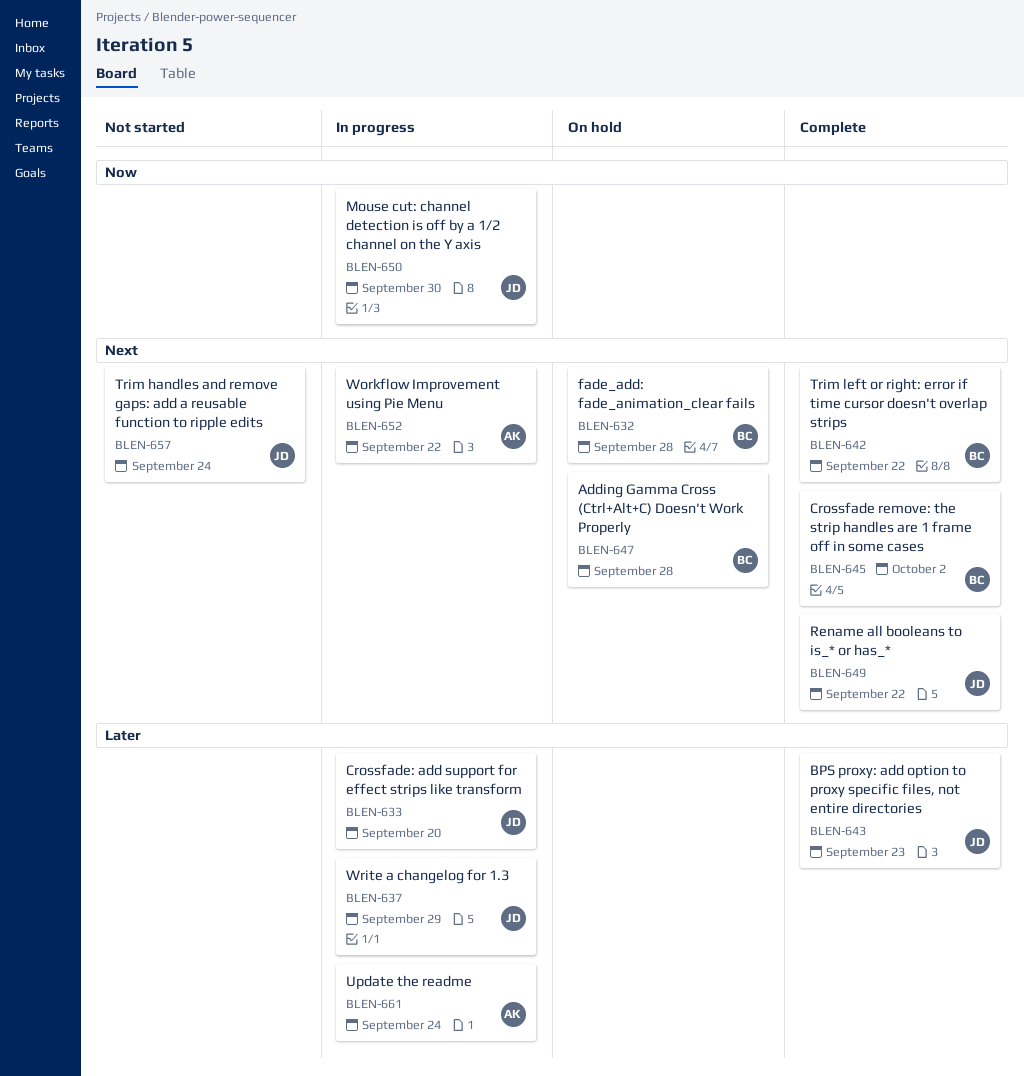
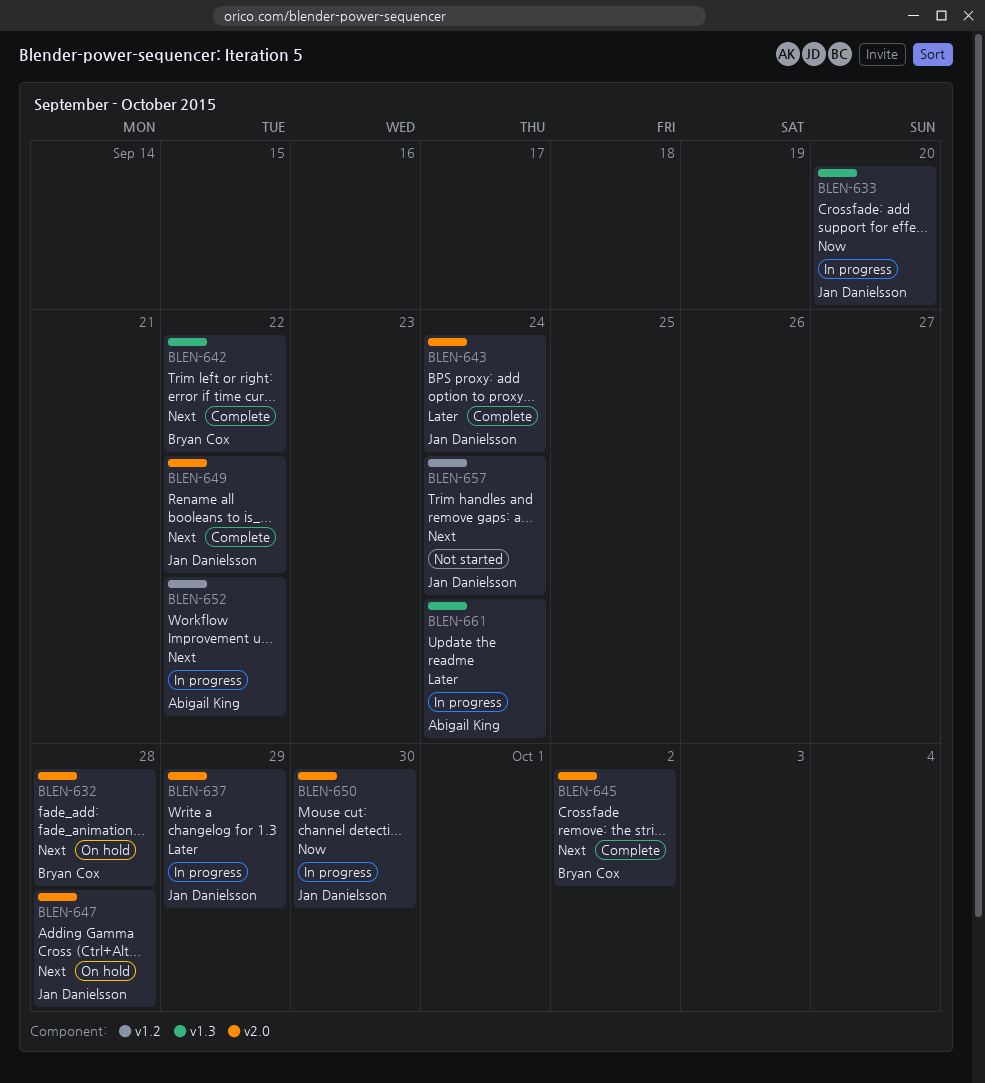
BLEN-633, priority: Later -> Now
BLEN-643, due: Sep 23 -> Sep 24
BLEN-647, owner: Bryan Cox -> Jan Danielsson

